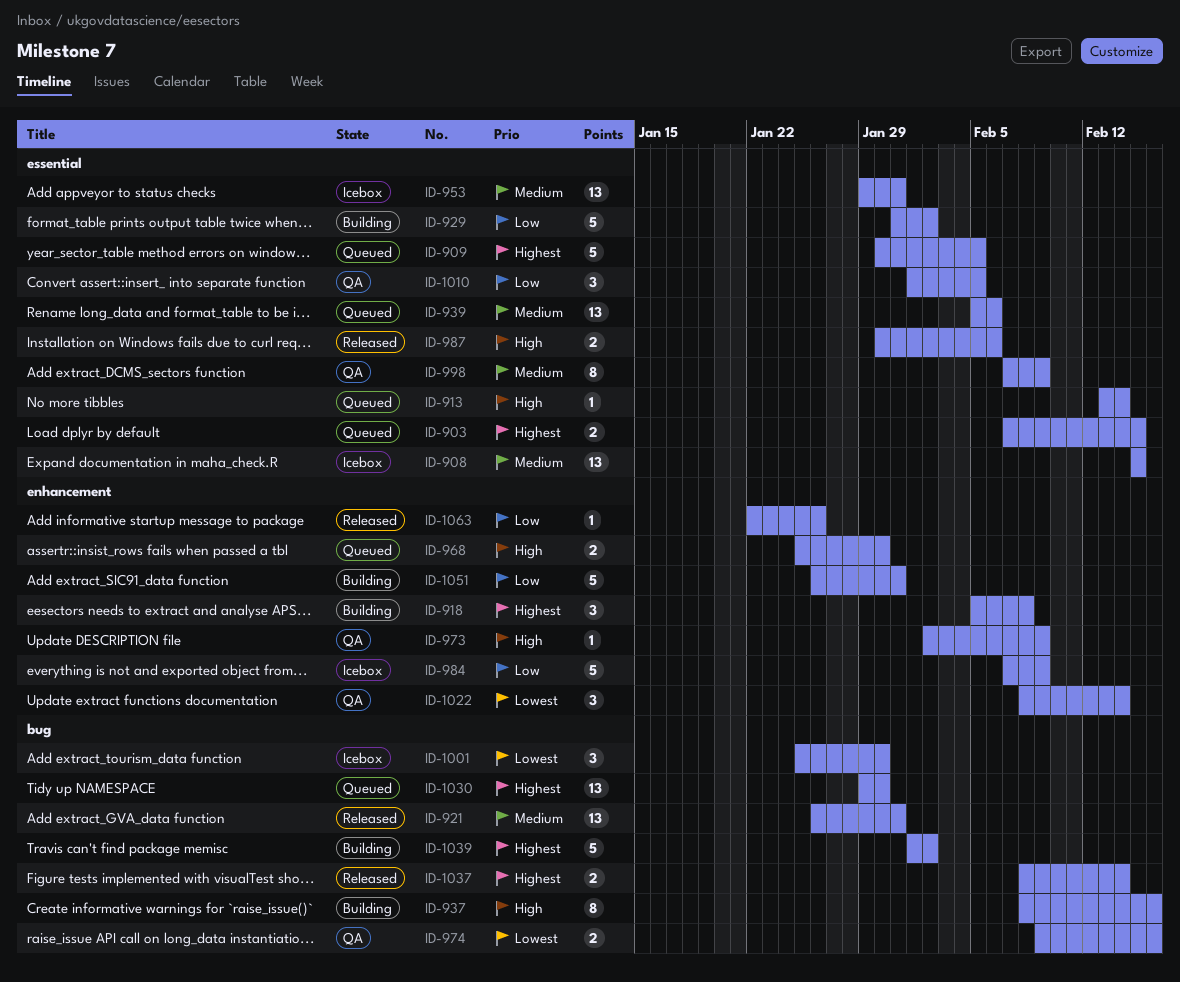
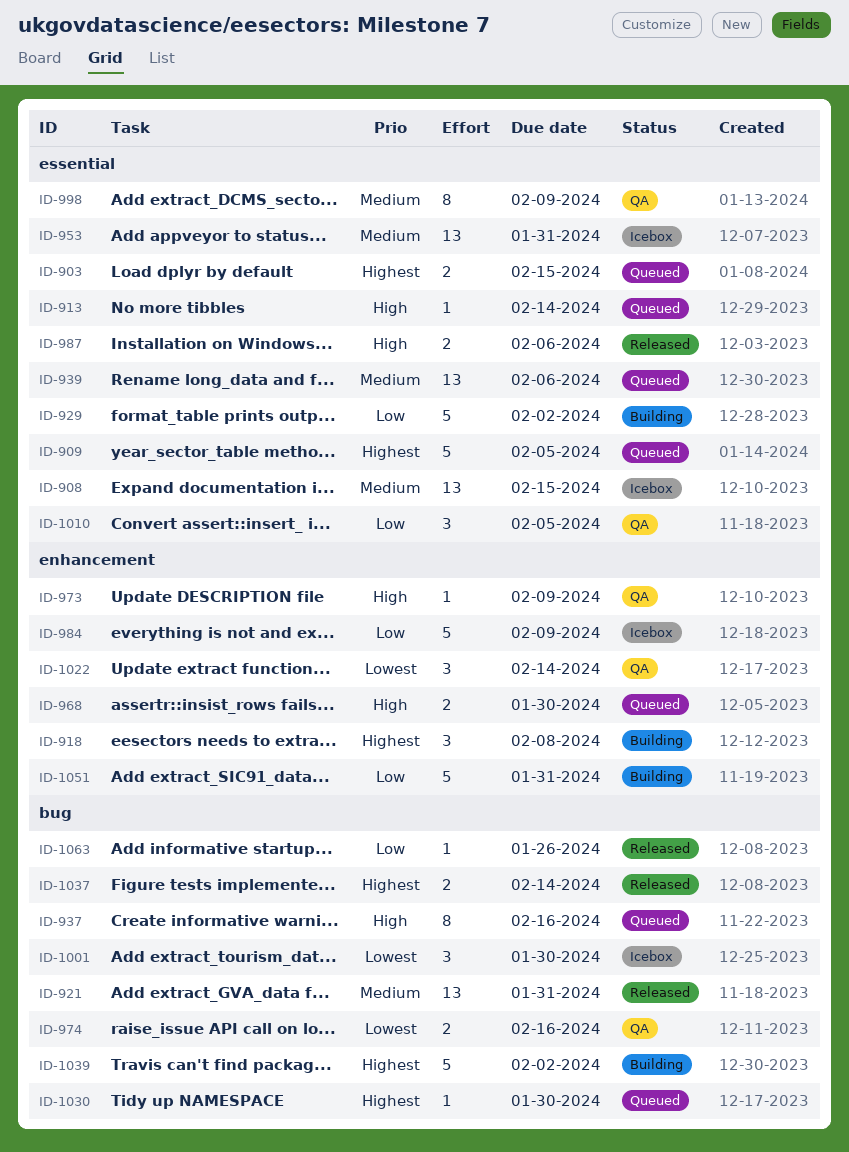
ID-937, status: Building -> Queued
ID-1030, estimate: 13 -> 1
ID-1063, label: enhancement -> bug

